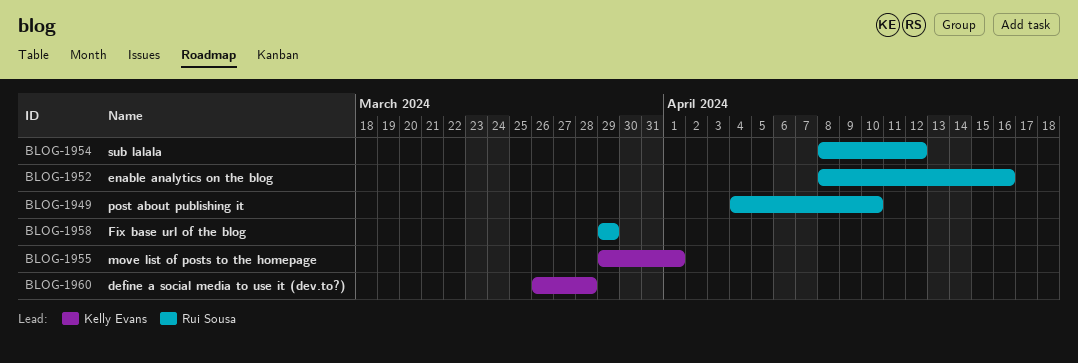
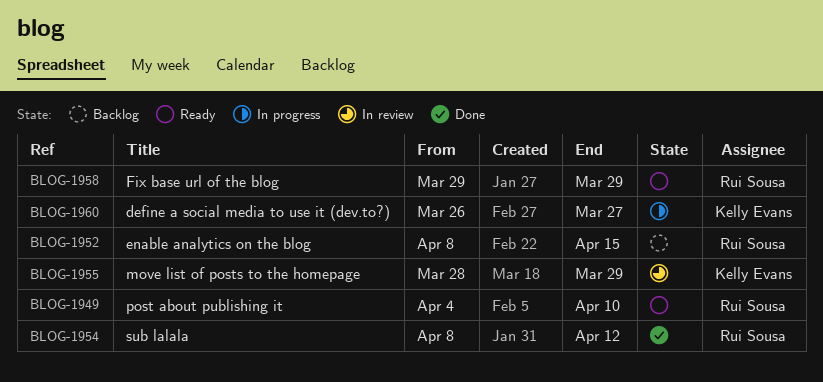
BLOG-1952, due: Apr 16 -> Apr 15
BLOG-1955, start: Mar 29 -> Mar 28
BLOG-1955, due: Apr 1 -> Mar 29
BLOG-1960, due: Mar 28 -> Mar 27

